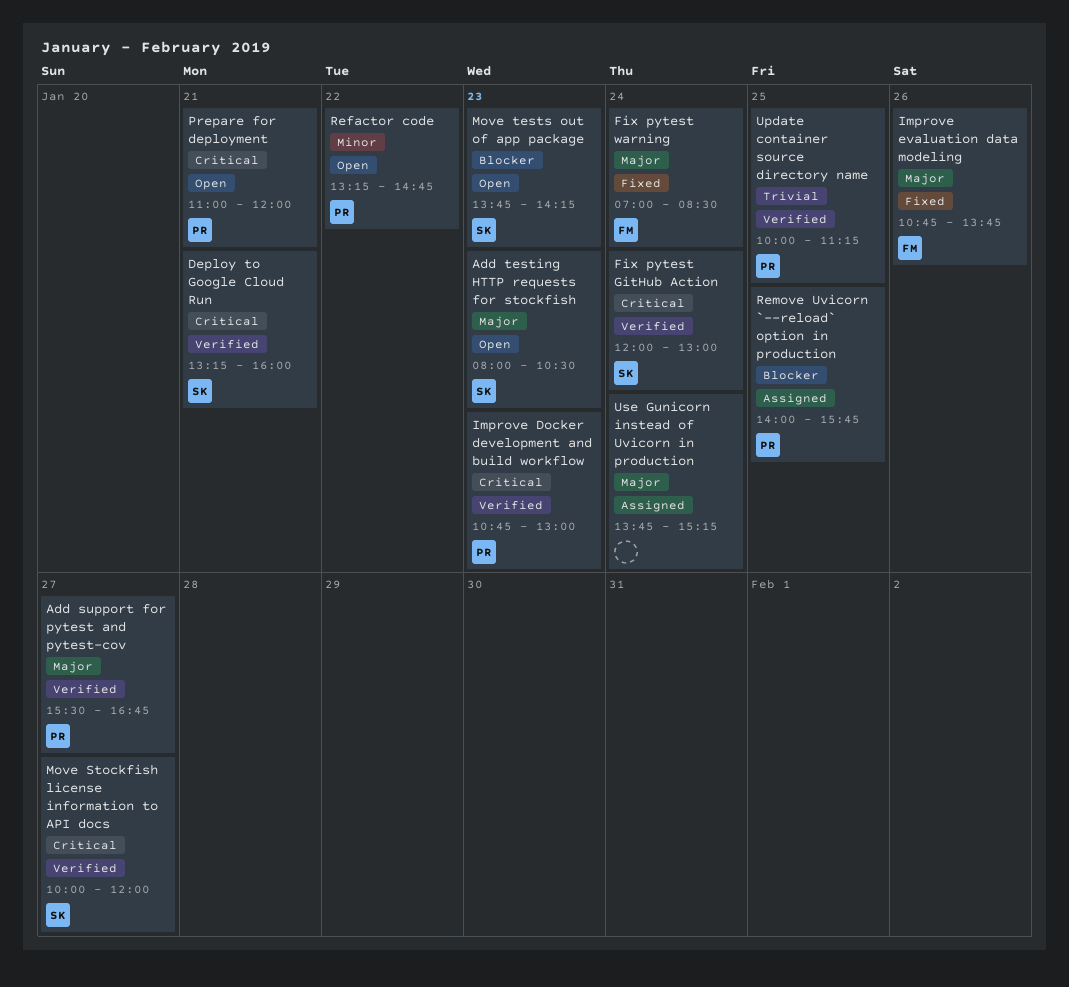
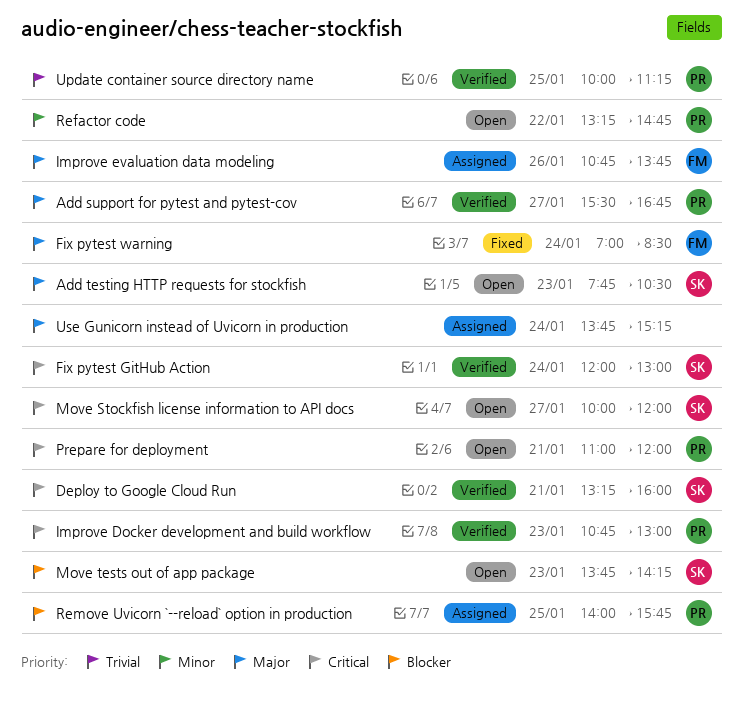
Add testing HTTP requests for stockfish, begins: 08:00 -> 07:45
Improve evaluation data modeling, status: Fixed -> Assigned
Move Stockfish license information to API docs, status: Verified -> Open

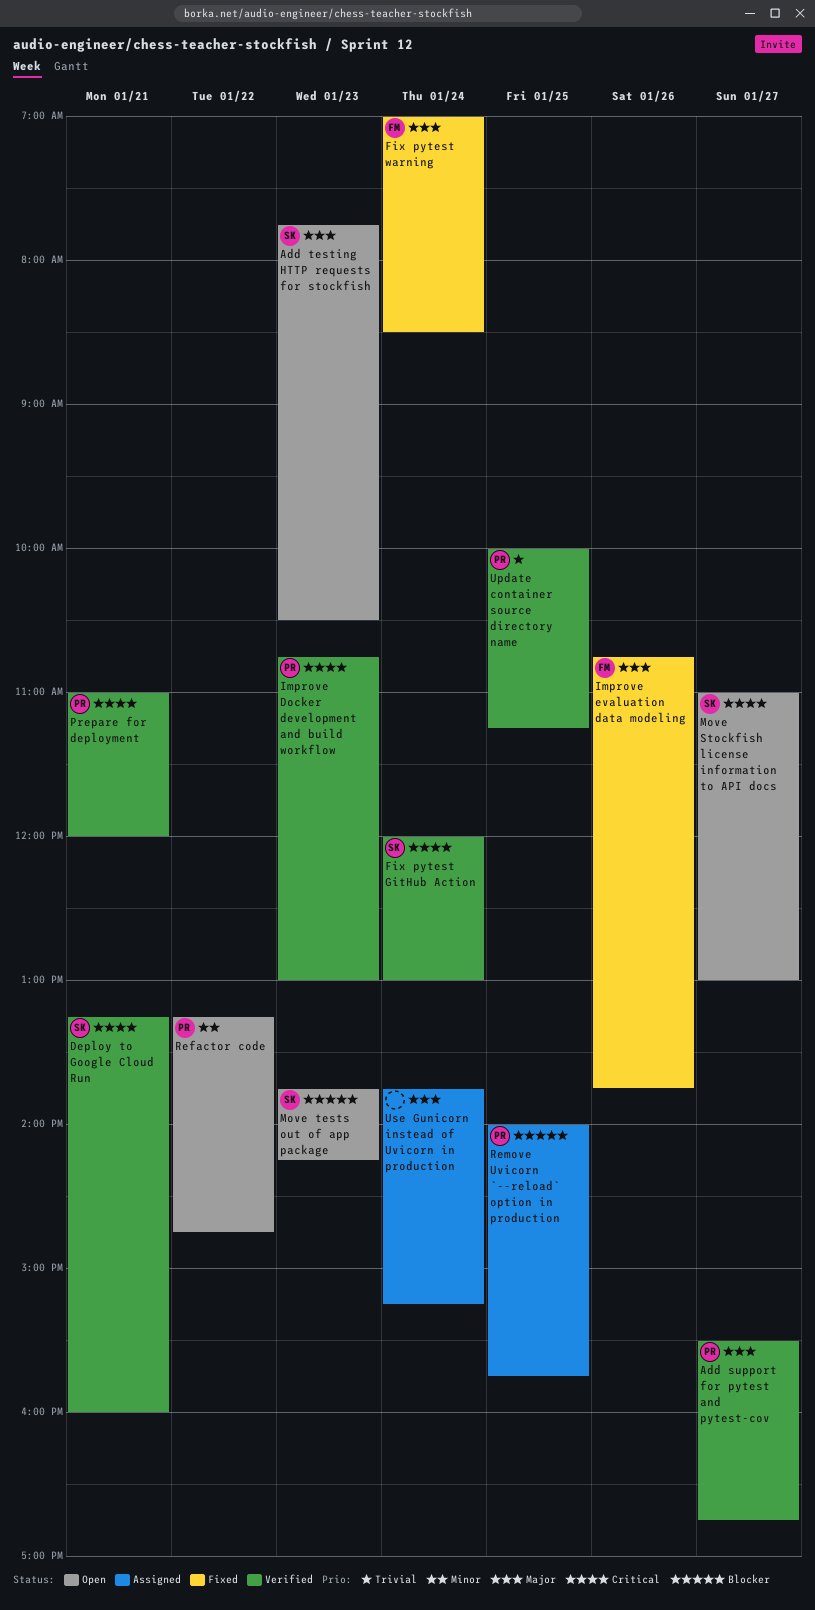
Improve evaluation data modeling, status: Assigned -> Fixed
Move Stockfish license information to API docs, begins: 10:00 -> 11:00
Move Stockfish license information to API docs, ends: 12:00 -> 13:00
Prepare for deployment, status: Open -> Verified

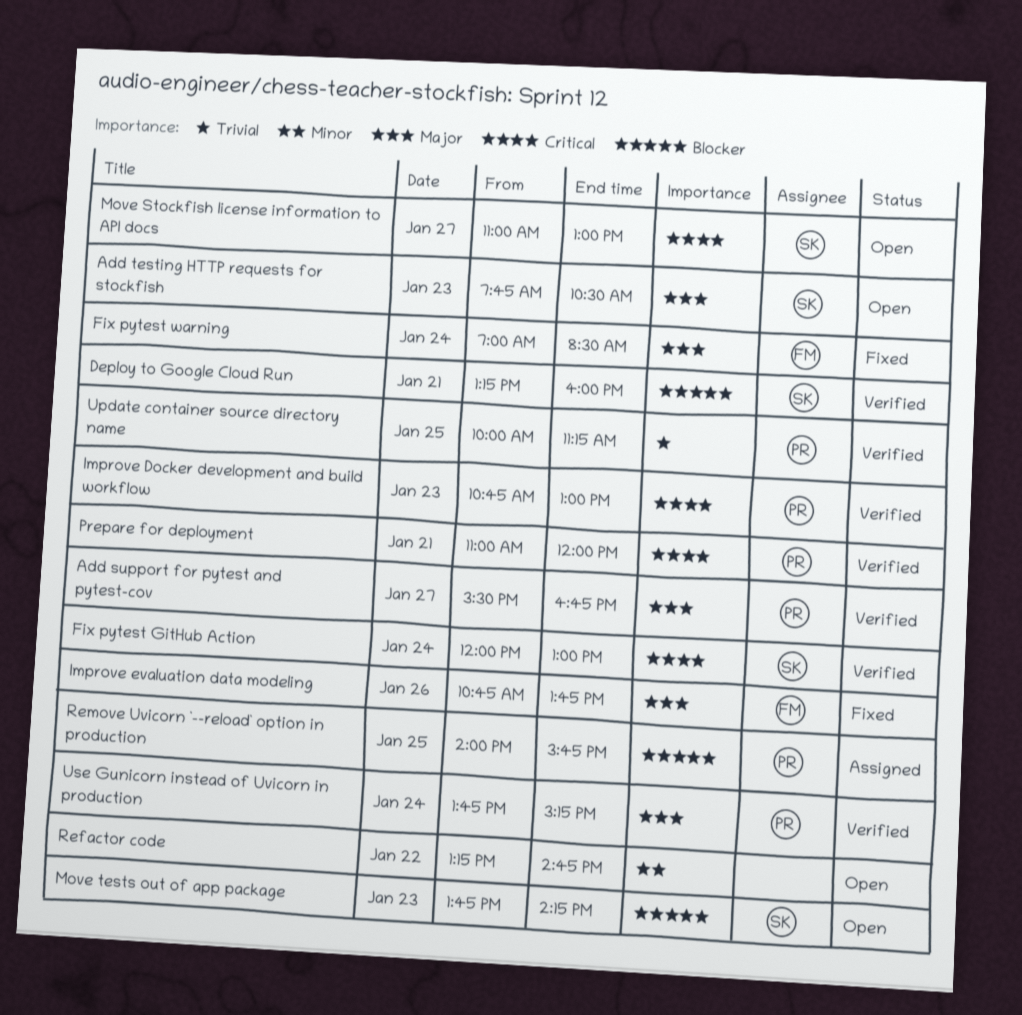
Deploy to Google Cloud Run, priority: Critical -> Blocker
Refactor code, owner: PR -> none
Use Gunicorn instead of Uvicorn in production, status: Assigned -> Verified
Use Gunicorn instead of Uvicorn in production, owner: none -> PR

